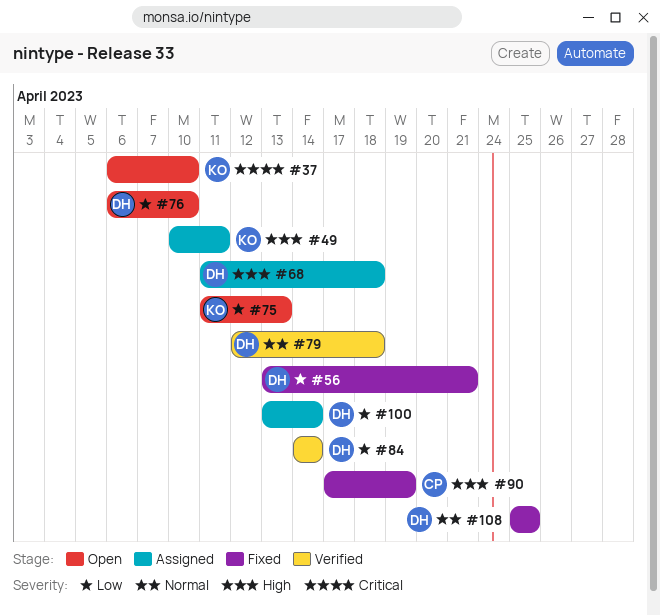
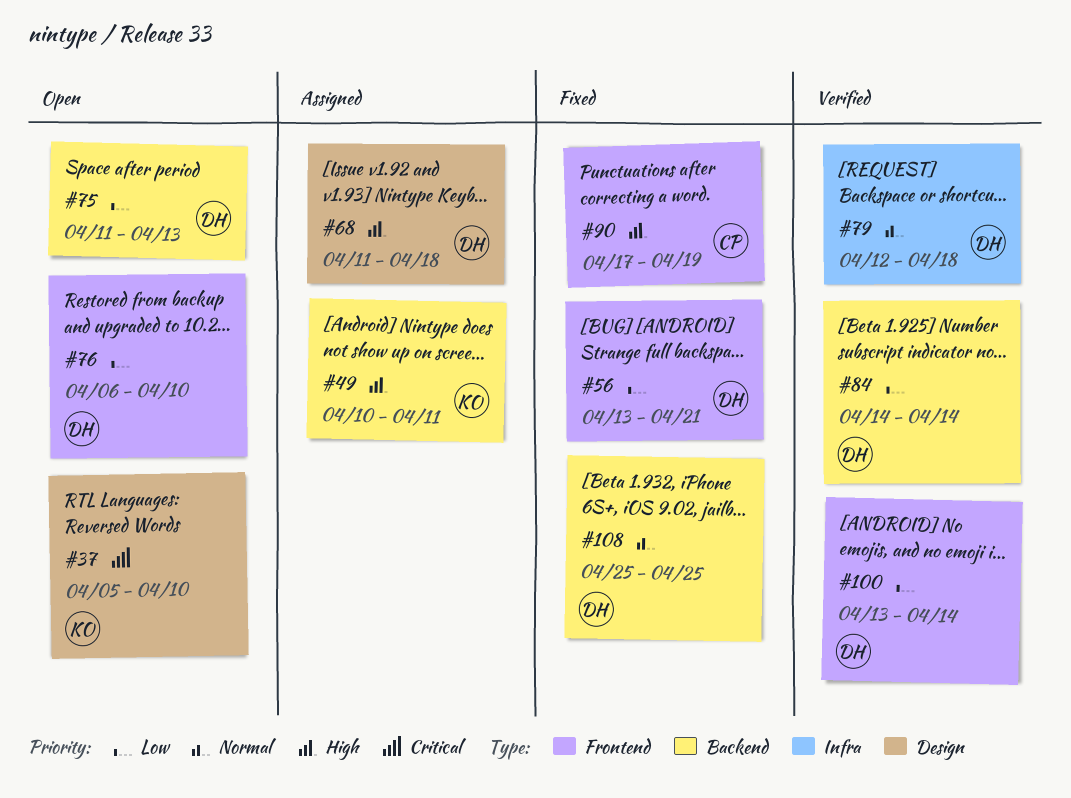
#37, start: Apr 6 -> Apr 5
#75, owner: KO -> DH
#100, status: Assigned -> Verified

